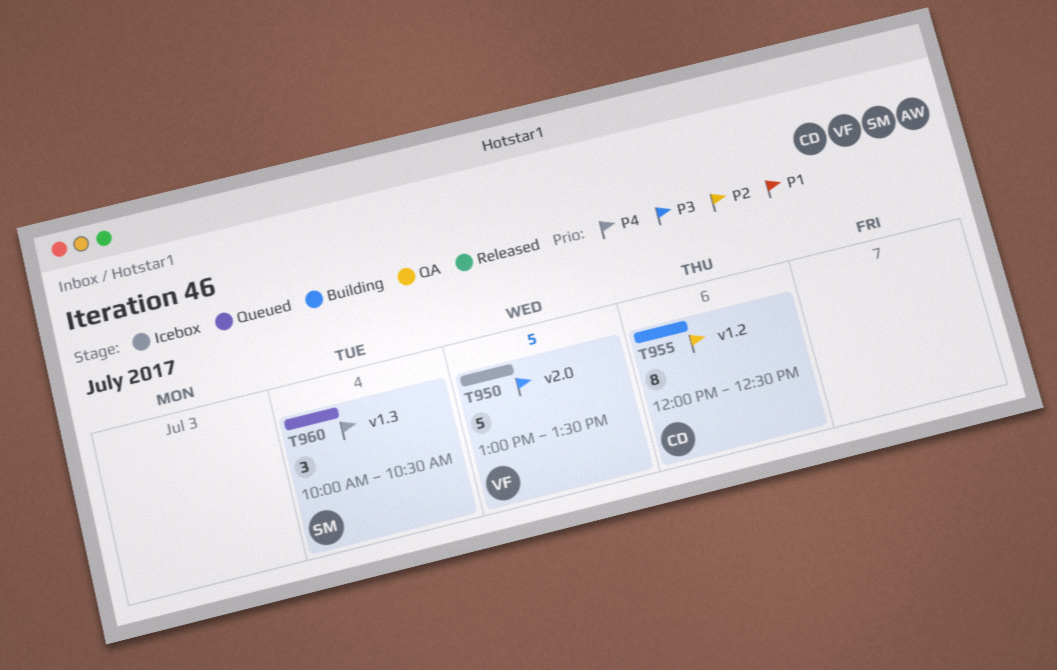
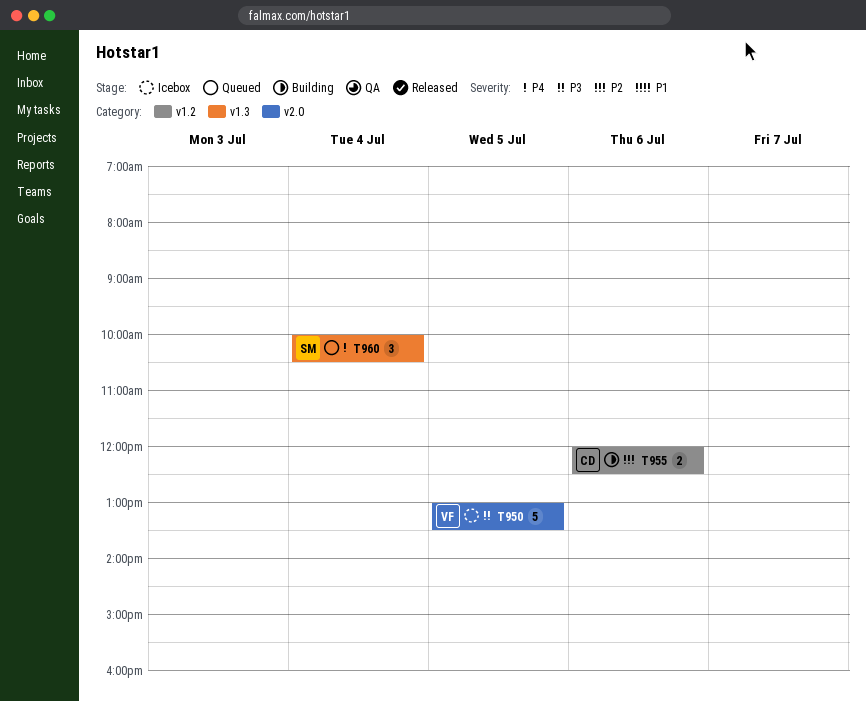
T955, estimate: 8 -> 2

